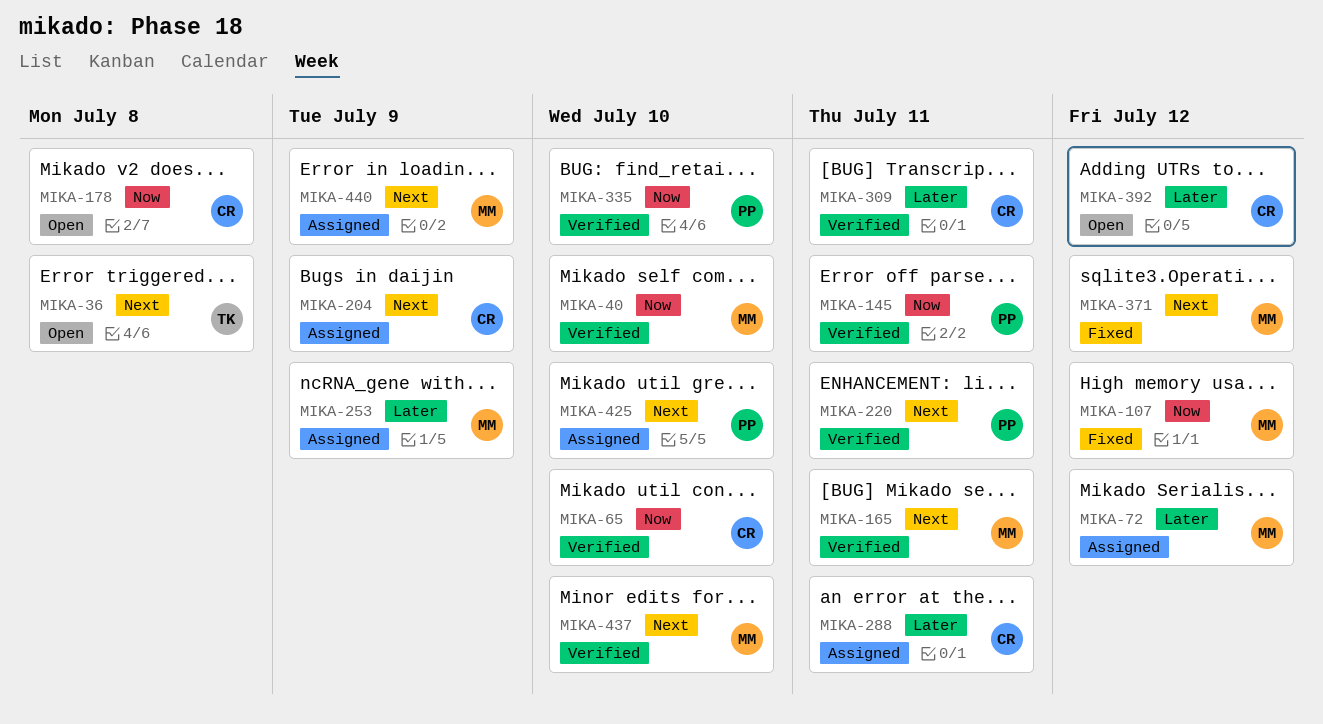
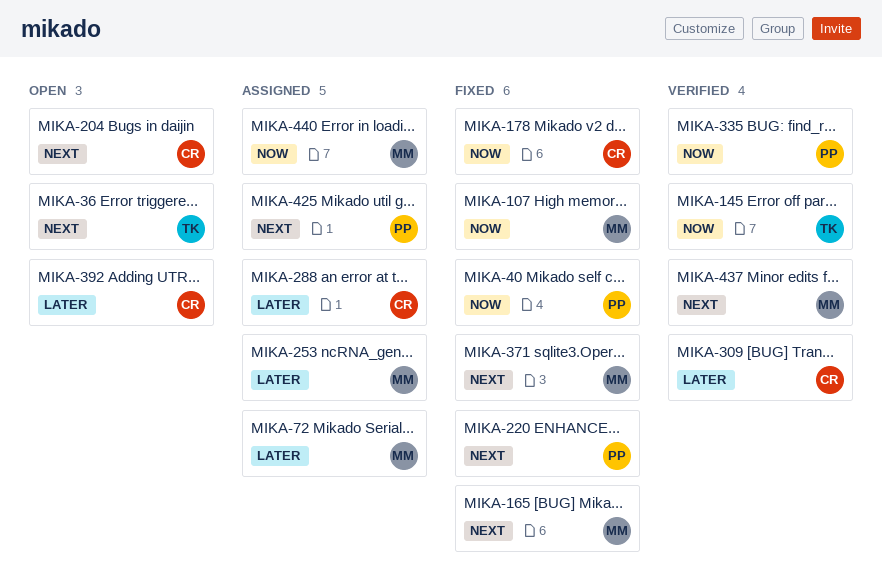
MIKA-40, status: Verified -> Fixed
MIKA-40, owner: MM -> PP
MIKA-65: present -> none
MIKA-145, owner: PP -> TK
MIKA-165, status: Verified -> Fixed
MIKA-178, status: Open -> Fixed
MIKA-204, status: Assigned -> Open
MIKA-220, status: Verified -> Fixed
MIKA-440, priority: Next -> Now

